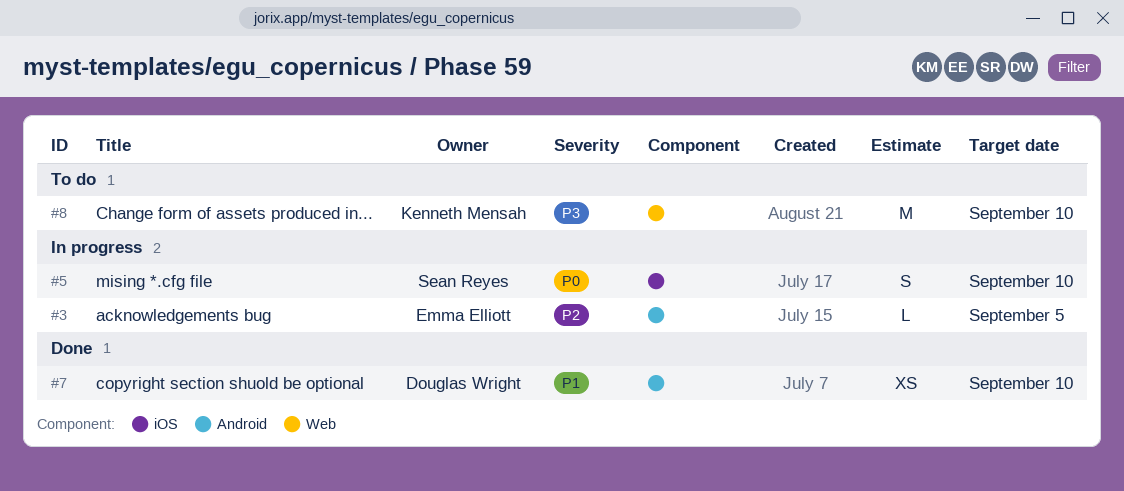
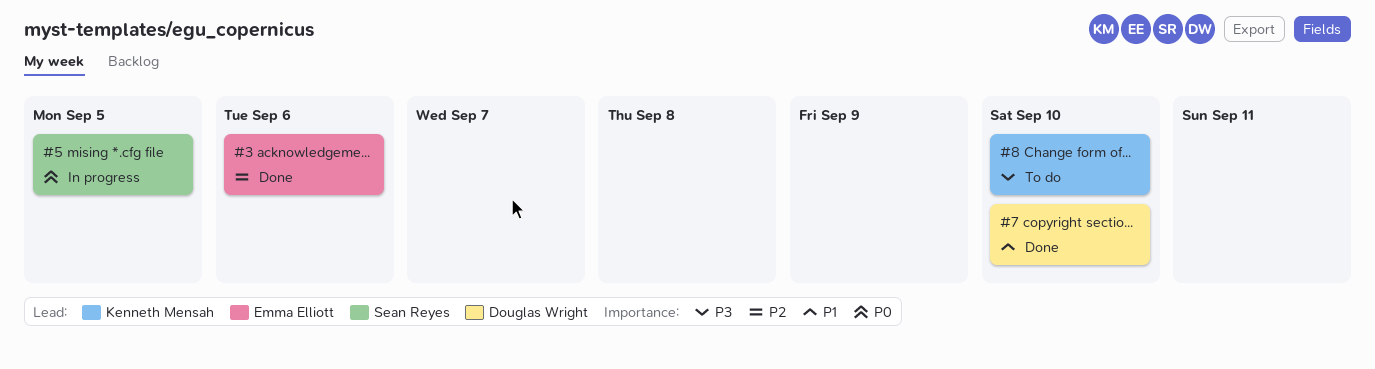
#3, status: In progress -> Done
#3, due: Sep 5 -> Sep 6
#5, due: Sep 10 -> Sep 5

